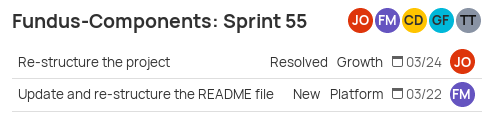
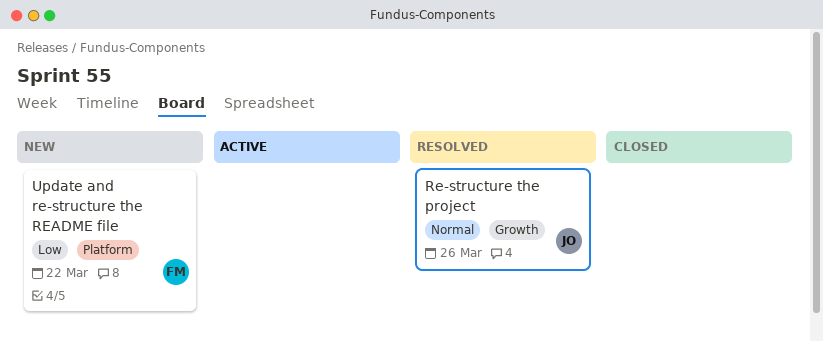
Re-structure the project, due: Mar 24 -> Mar 26

